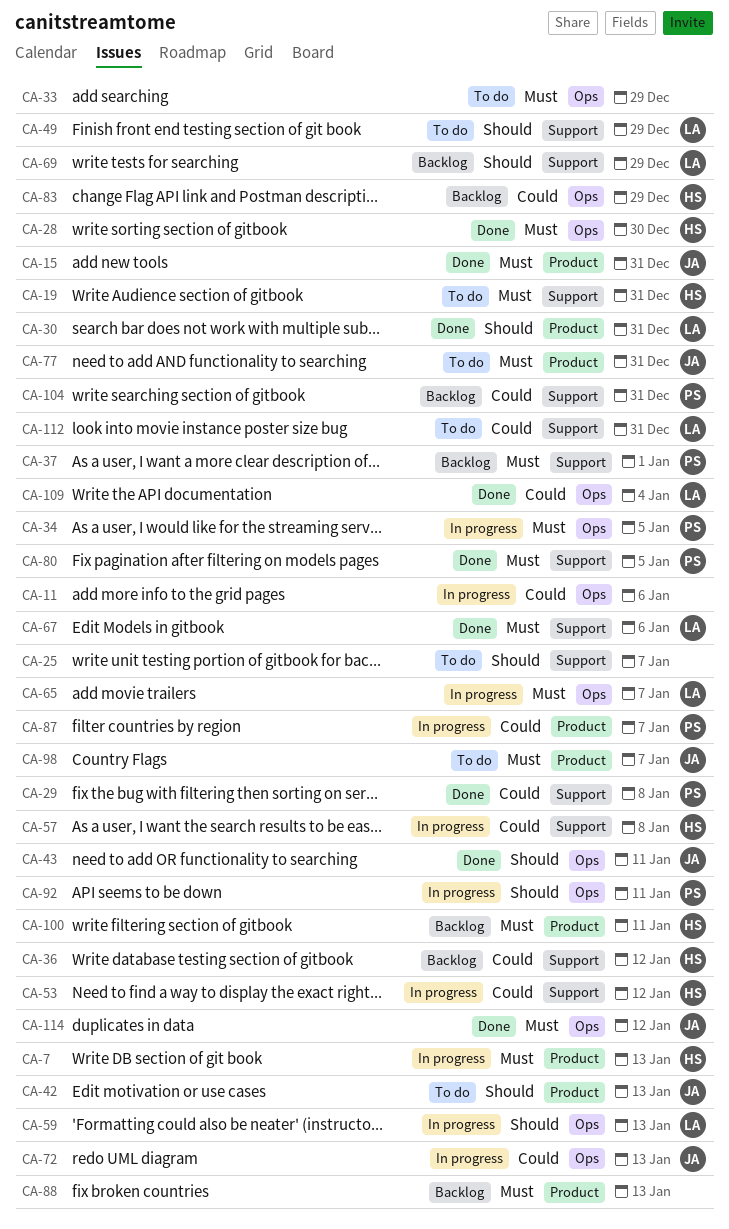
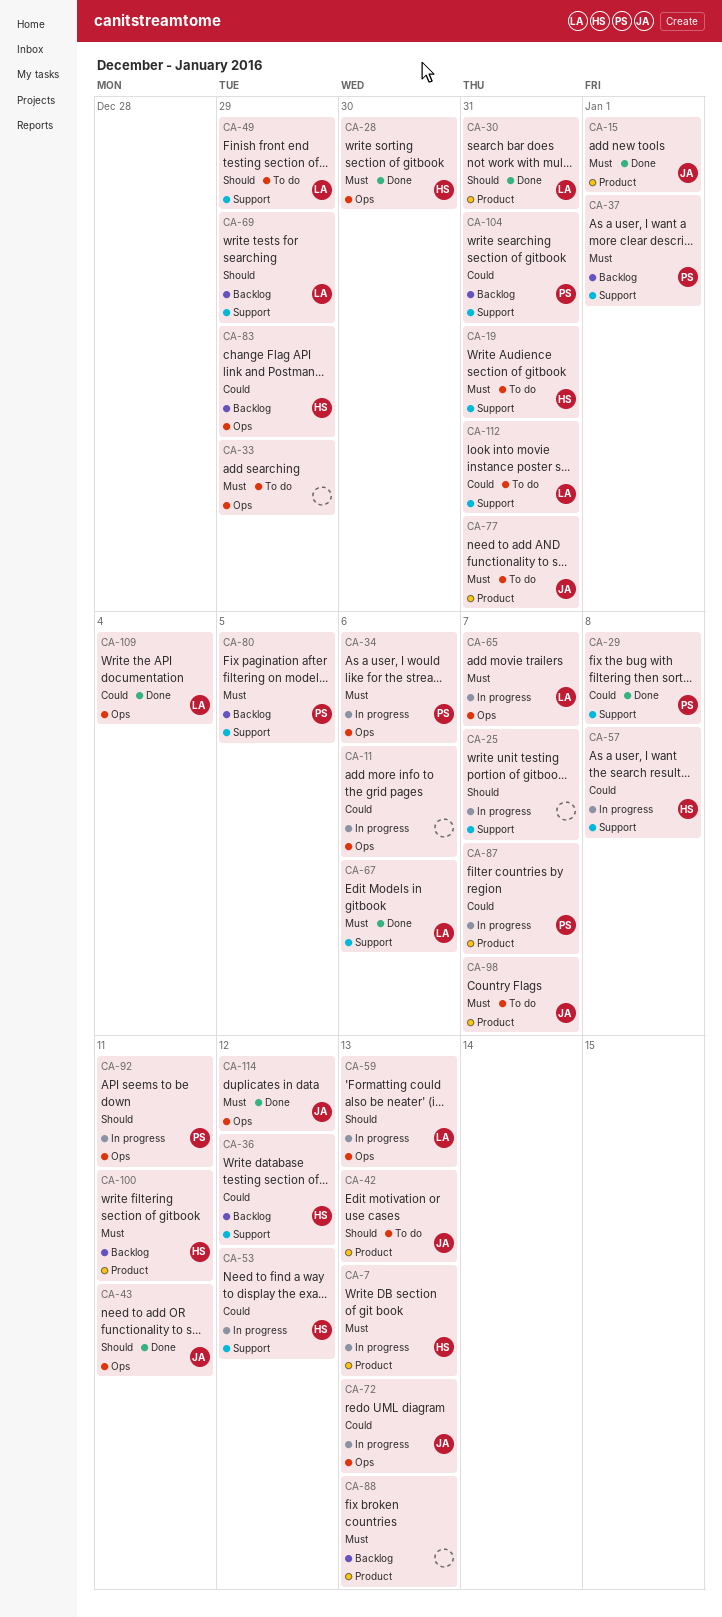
CA-15, due: Dec 31 -> Jan 1
CA-25, status: To do -> In progress
CA-34, due: Jan 5 -> Jan 6
CA-80, status: Done -> Backlog

